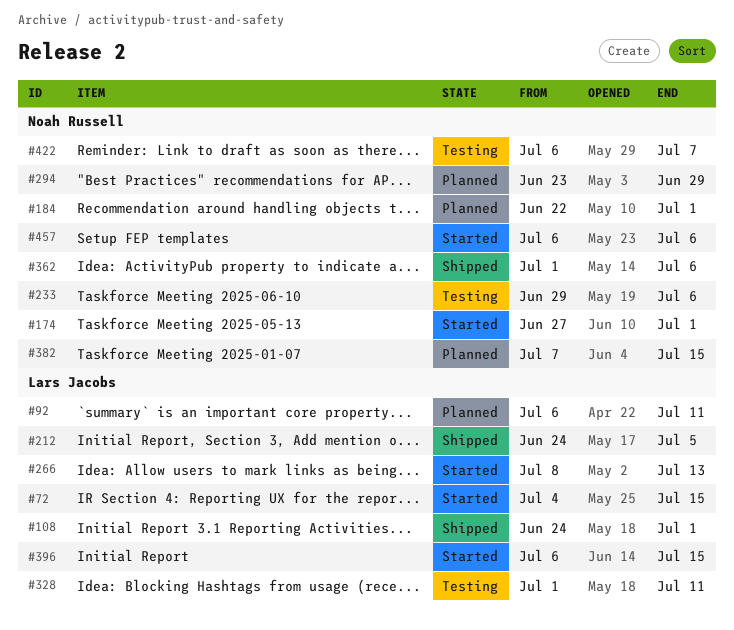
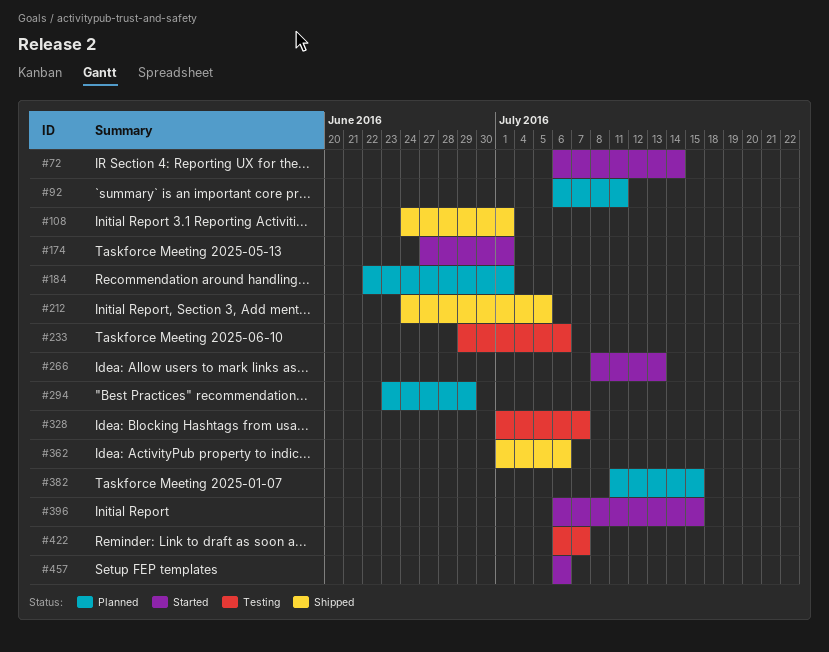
#72, start: Jul 4 -> Jul 6
#72, due: Jul 15 -> Jul 14
#328, due: Jul 11 -> Jul 7
#382, start: Jul 7 -> Jul 11

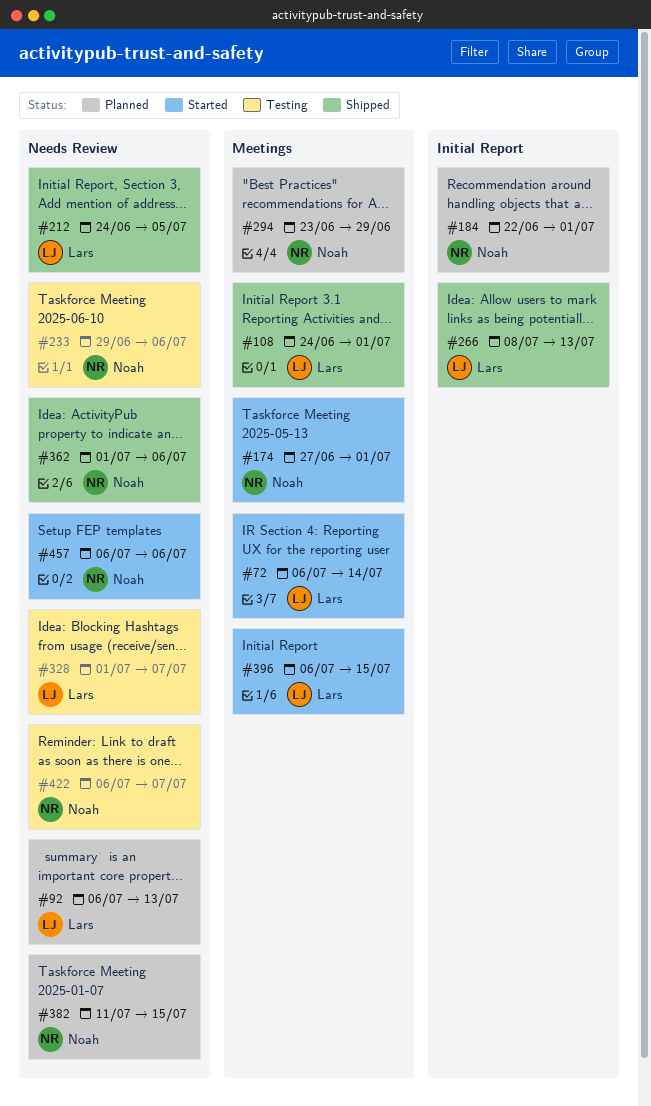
#92, due: Jul 11 -> Jul 13
#266, status: Started -> Shipped

